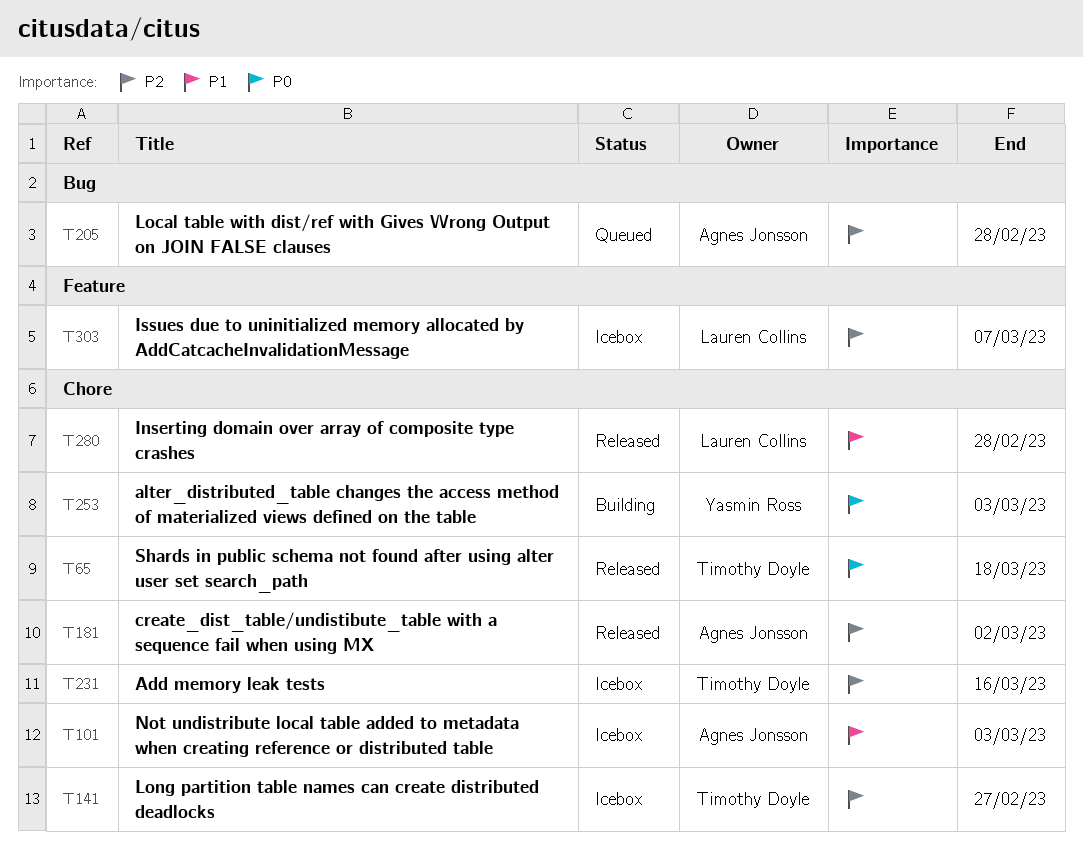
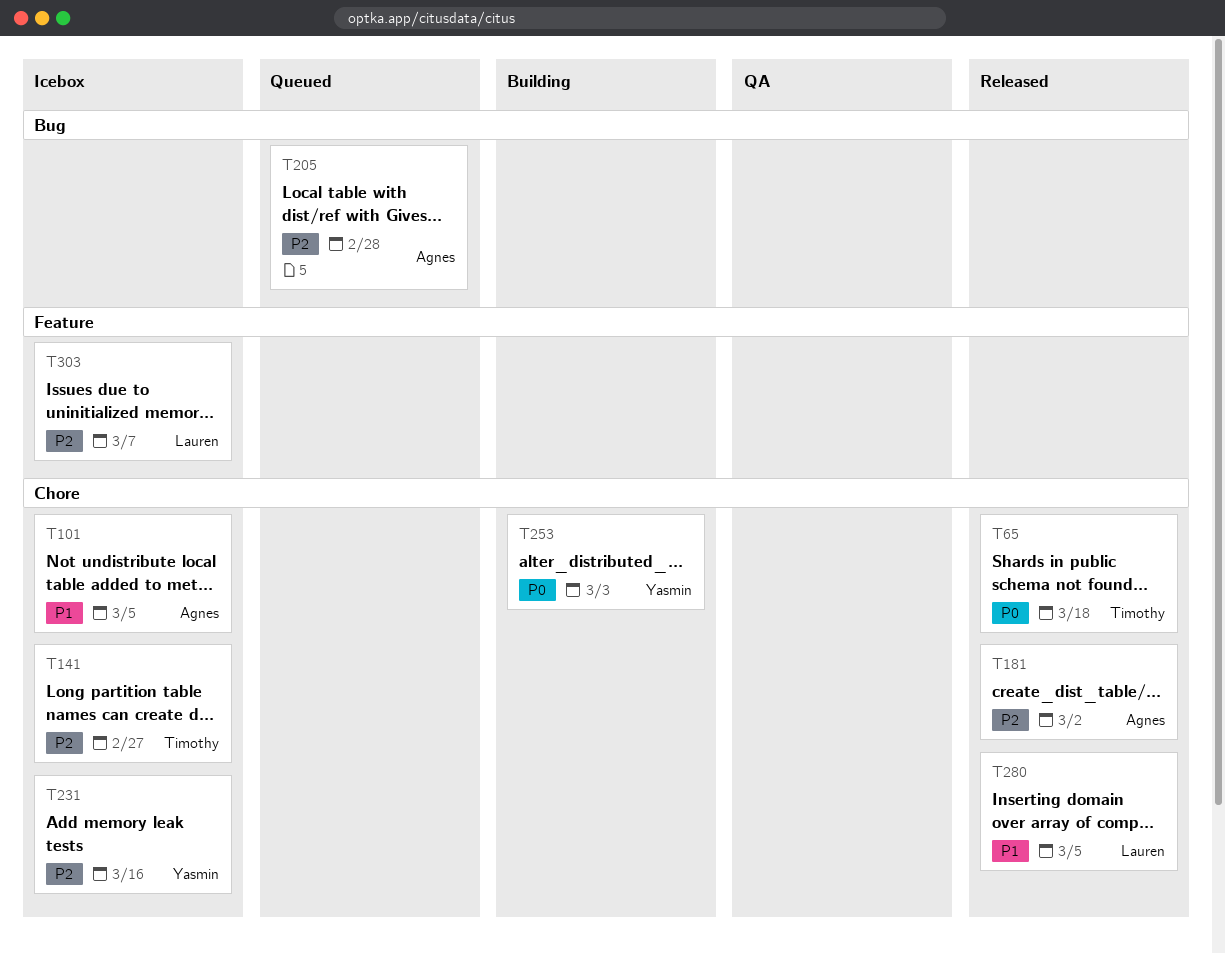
T101, due: Mar 3 -> Mar 5
T231, owner: Timothy Doyle -> Yasmin Ross
T280, due: Feb 28 -> Mar 5

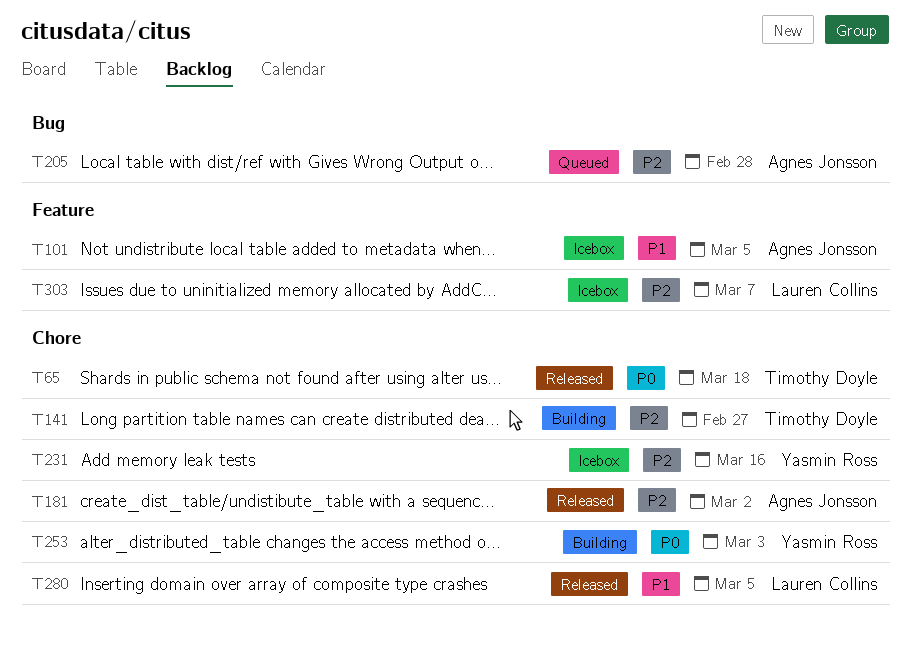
T101, label: Chore -> Feature
T141, status: Icebox -> Building

